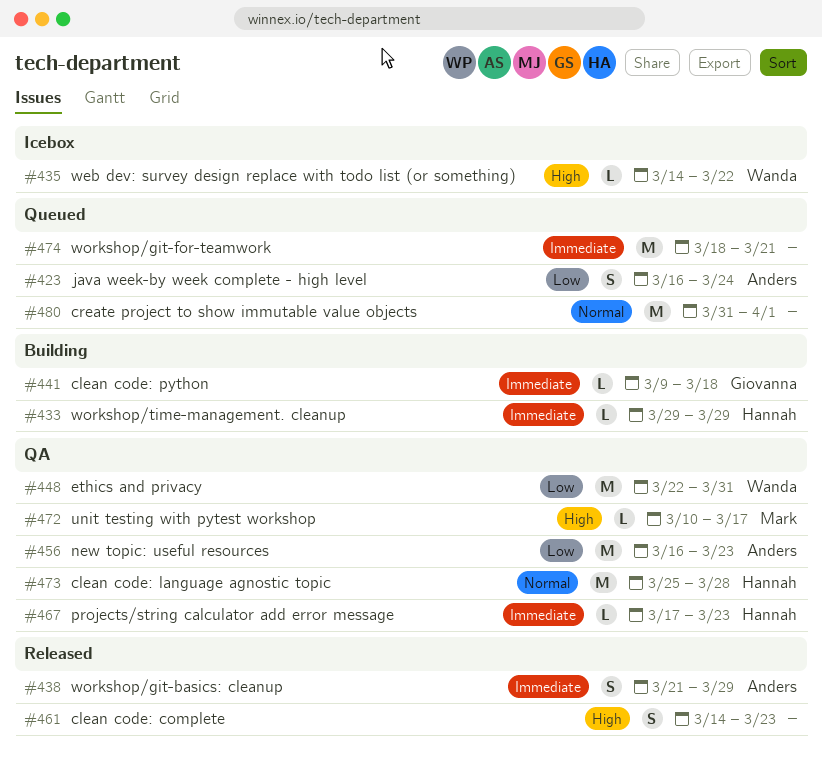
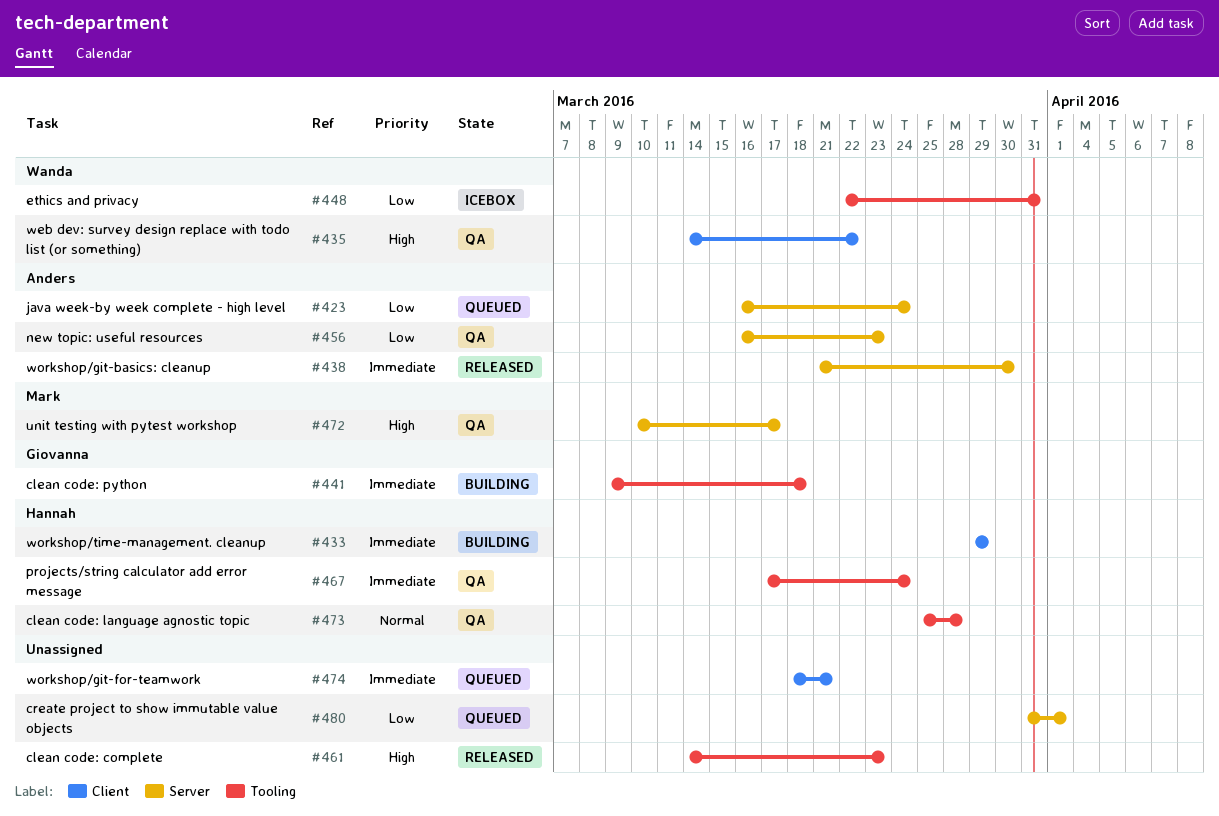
#435, status: Icebox -> QA
#438, due: Mar 29 -> Mar 30
#448, status: QA -> Icebox
#467, due: Mar 23 -> Mar 24
#480, priority: Normal -> Low

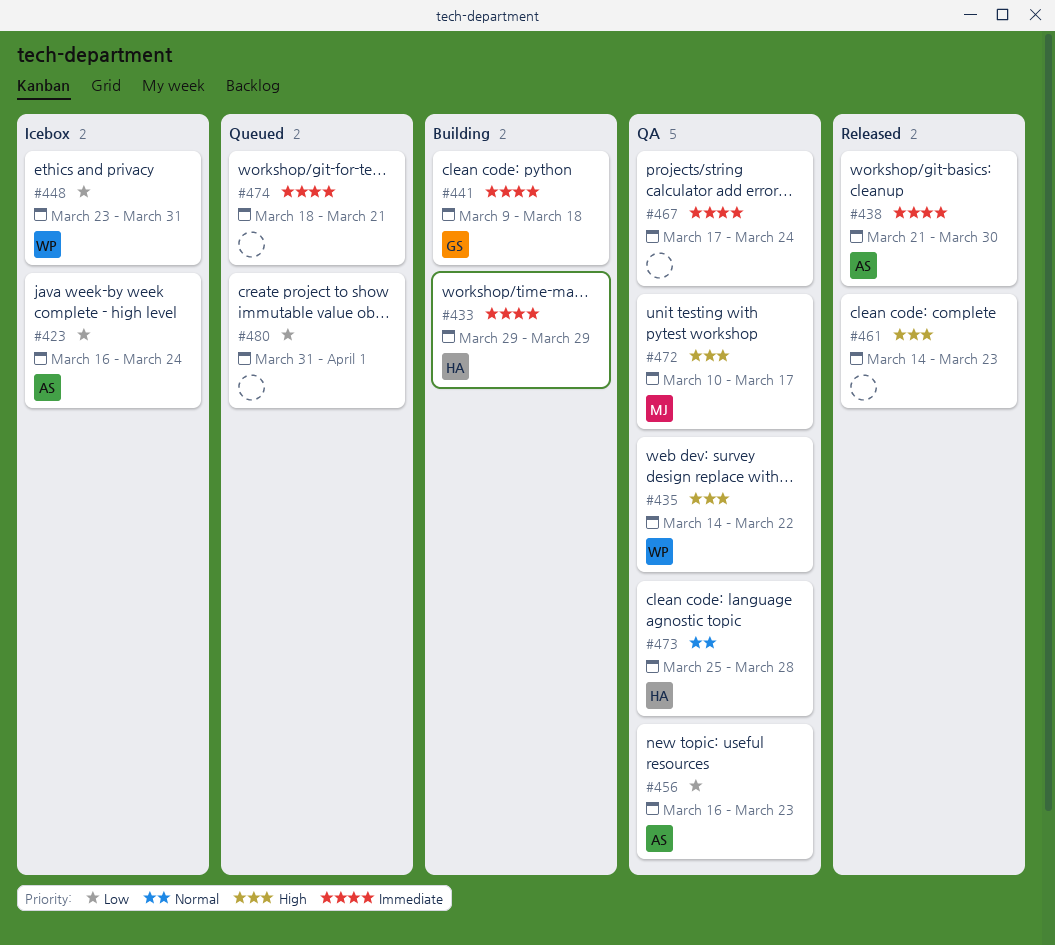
#423, status: Queued -> Icebox
#448, start: Mar 22 -> Mar 23
#467, owner: Hannah -> none

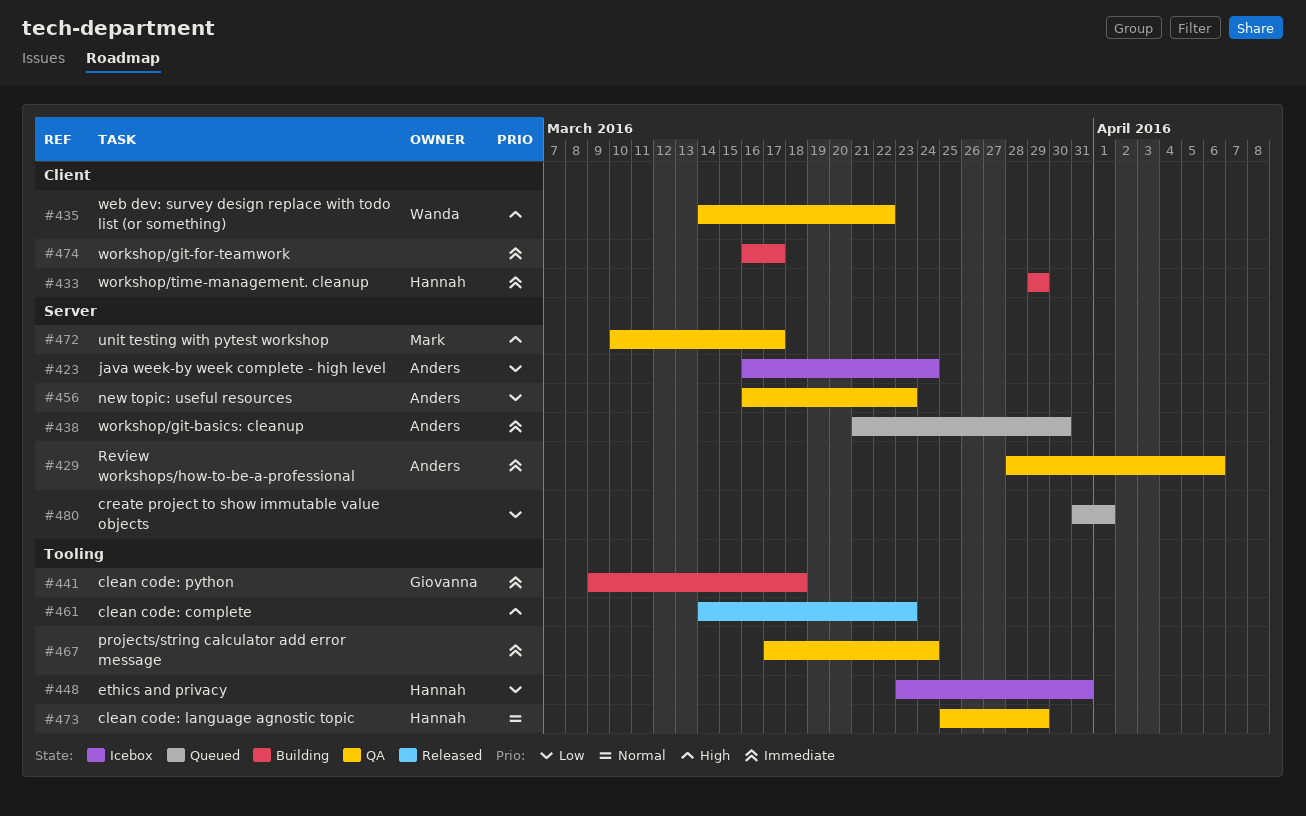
#429: none -> present
#438, status: Released -> Queued
#448, owner: Wanda -> Hannah
#473, due: Mar 28 -> Mar 29
#474, status: Queued -> Building
#474, start: Mar 18 -> Mar 16
#474, due: Mar 21 -> Mar 17

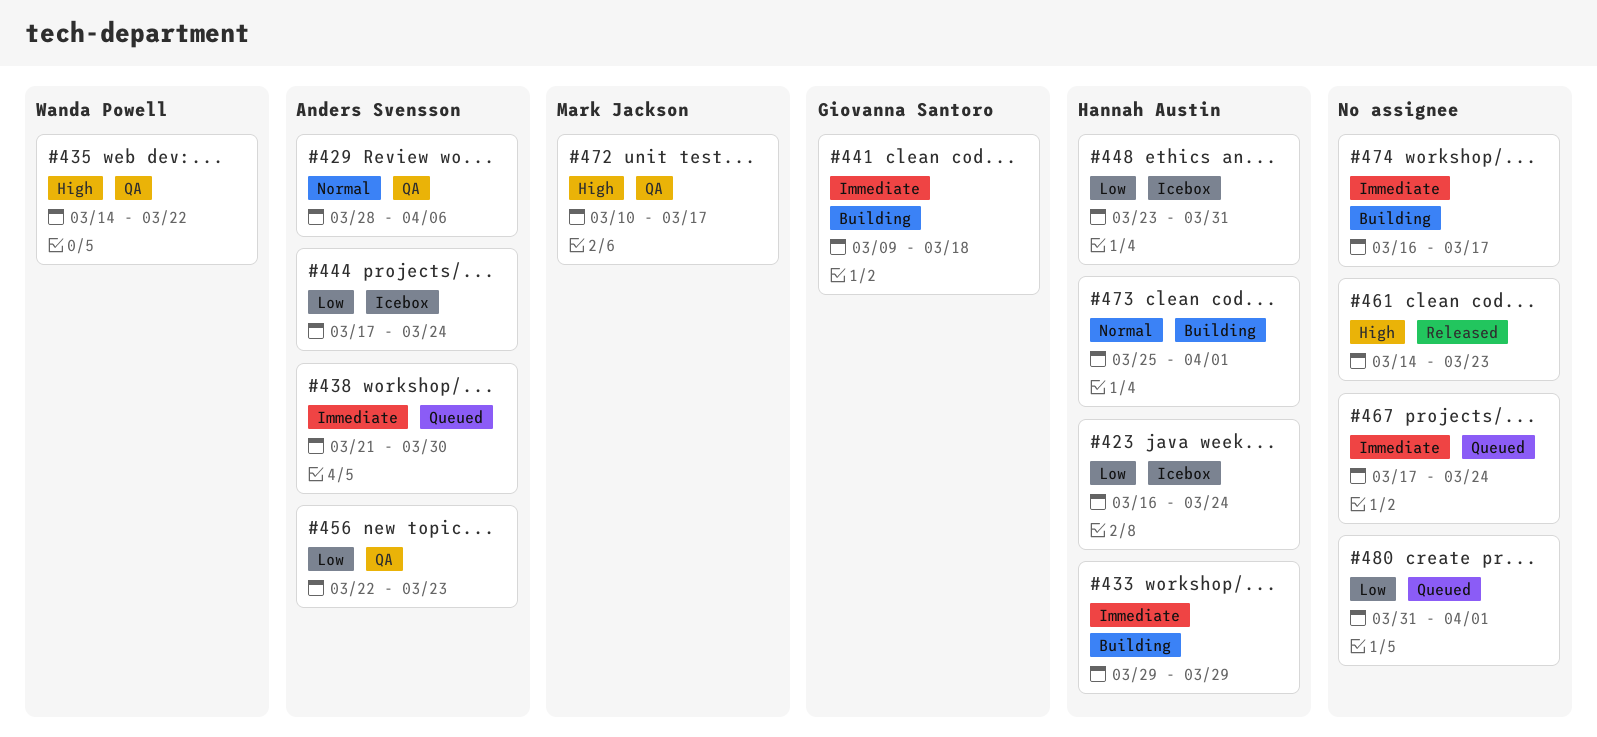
#423, owner: Anders Svensson -> Hannah Austin
#429, priority: Immediate -> Normal
#444: none -> present
#456, start: Mar 16 -> Mar 22
#467, status: QA -> Queued
#473, status: QA -> Building
#473, due: Mar 29 -> Apr 1

